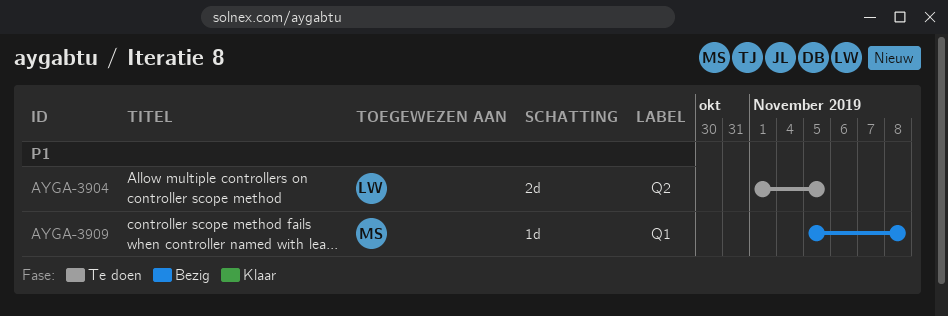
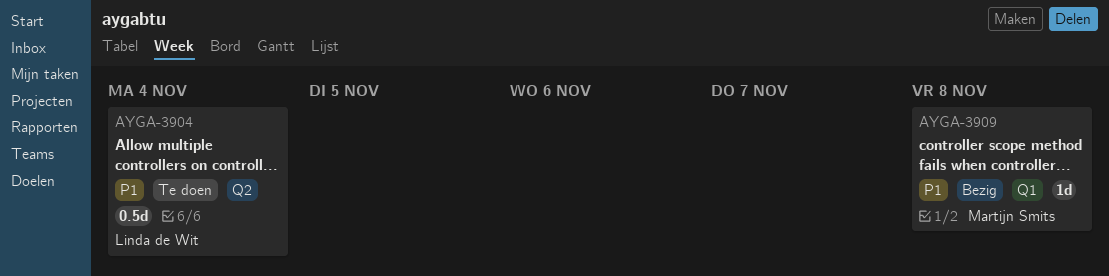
AYGA-3904, estimate: 2d -> 0.5d
AYGA-3904, due: Nov 5 -> Nov 4

